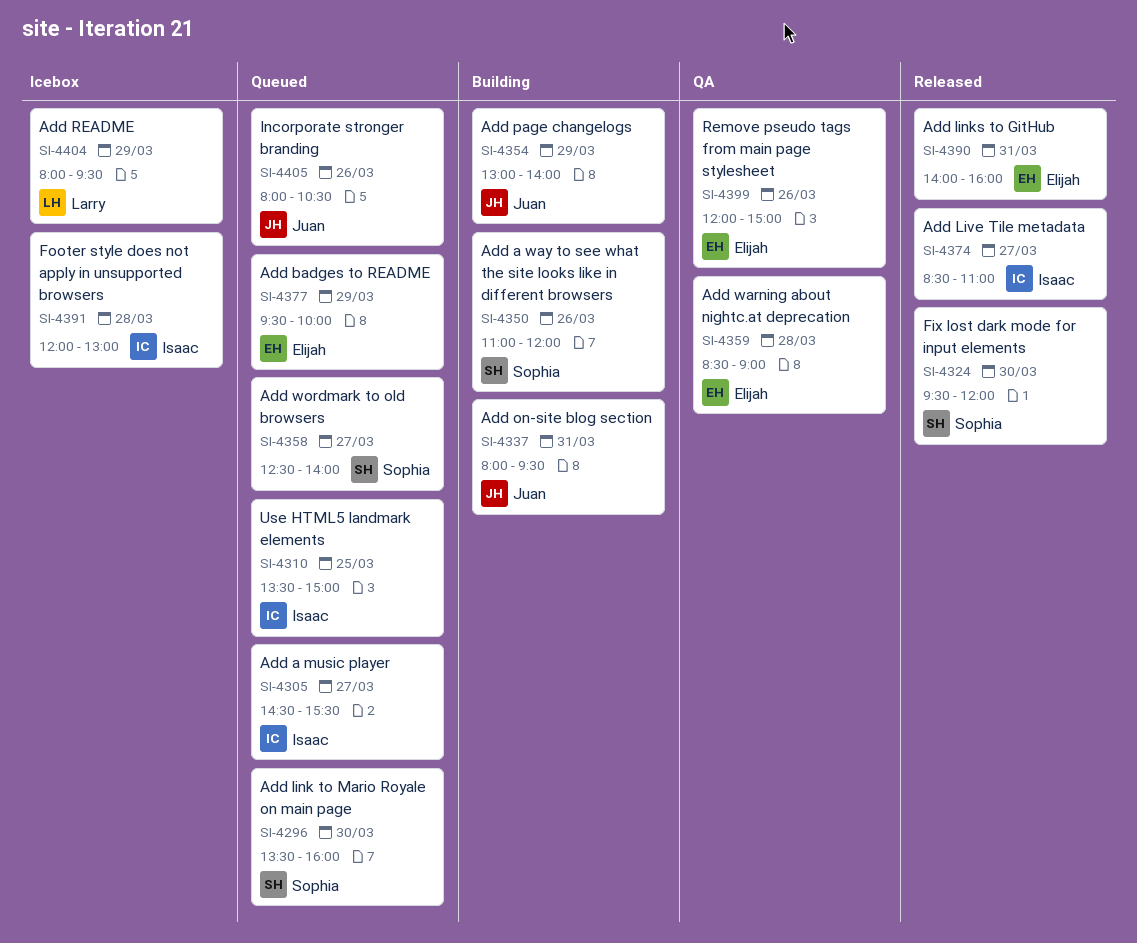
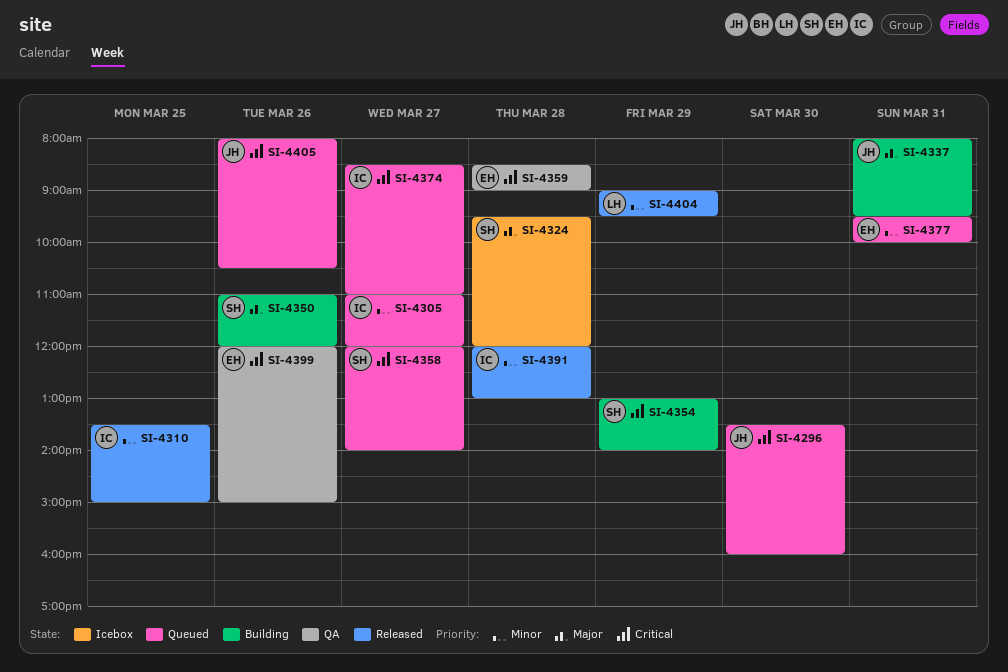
SI-4296, owner: Sophia -> Juan
SI-4305, begins: 14:30 -> 11:00
SI-4305, ends: 15:30 -> 12:00
SI-4310, status: Queued -> Released
SI-4324, status: Released -> Icebox
SI-4324, day: Mar 30 -> Mar 28
SI-4354, owner: Juan -> Sophia
SI-4358, begins: 12:30 -> 12:00
SI-4374, status: Released -> Queued
SI-4377, day: Mar 29 -> Mar 31
SI-4390: present -> none
SI-4391, status: Icebox -> Released
SI-4404, status: Icebox -> Released
SI-4404, begins: 08:00 -> 09:00

